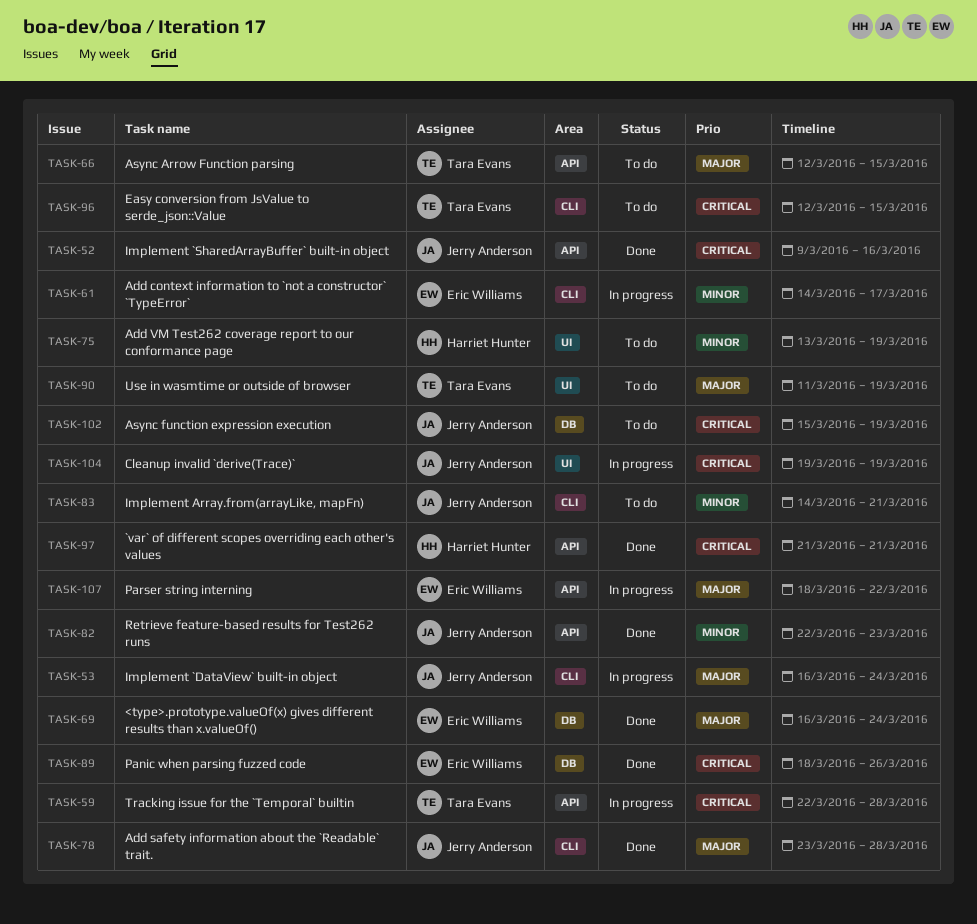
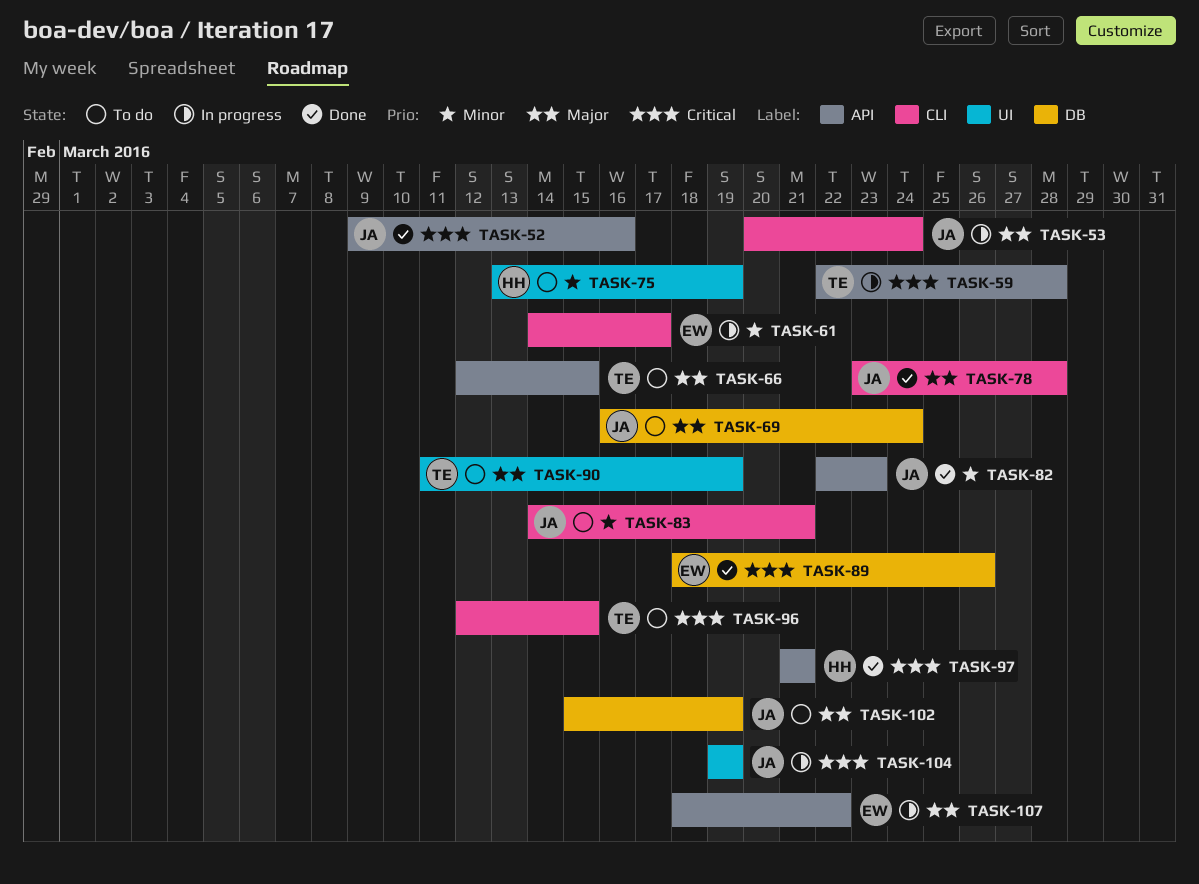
TASK-53, start: Mar 16 -> Mar 20
TASK-69, status: Done -> To do
TASK-69, owner: Eric Williams -> Jerry Anderson
TASK-102, priority: Critical -> Major

